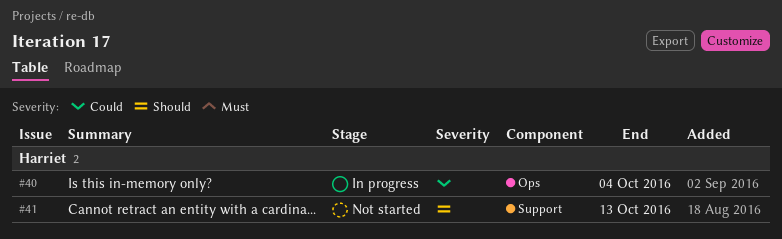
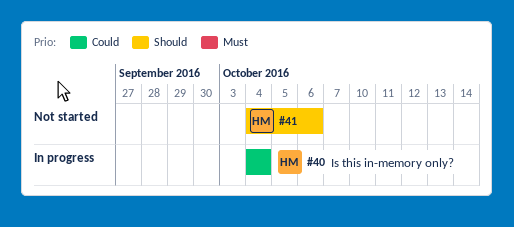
#41, due: Oct 13 -> Oct 6

